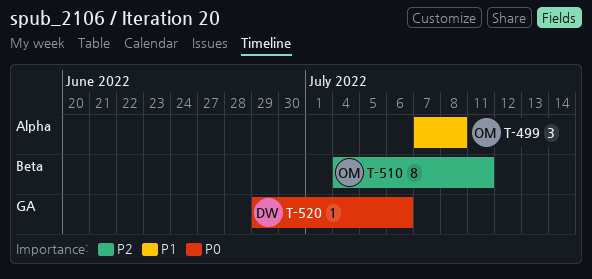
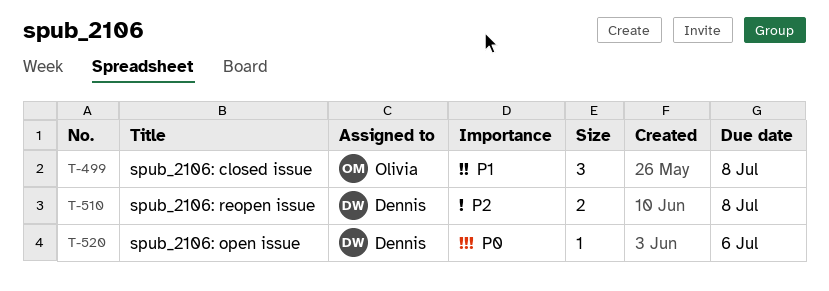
T-510, owner: Olivia -> Dennis
T-510, estimate: 8 -> 2
T-510, due: Jul 11 -> Jul 8

